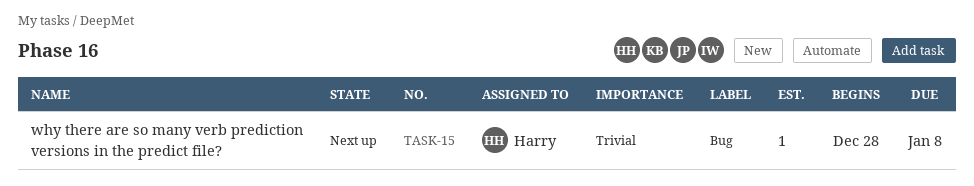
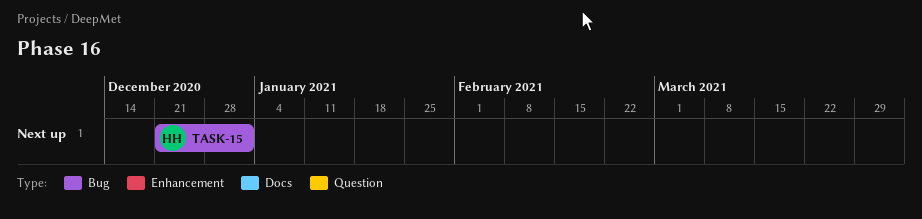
TASK-15, start: Dec 28 -> Dec 21
TASK-15, due: Jan 8 -> Jan 1

